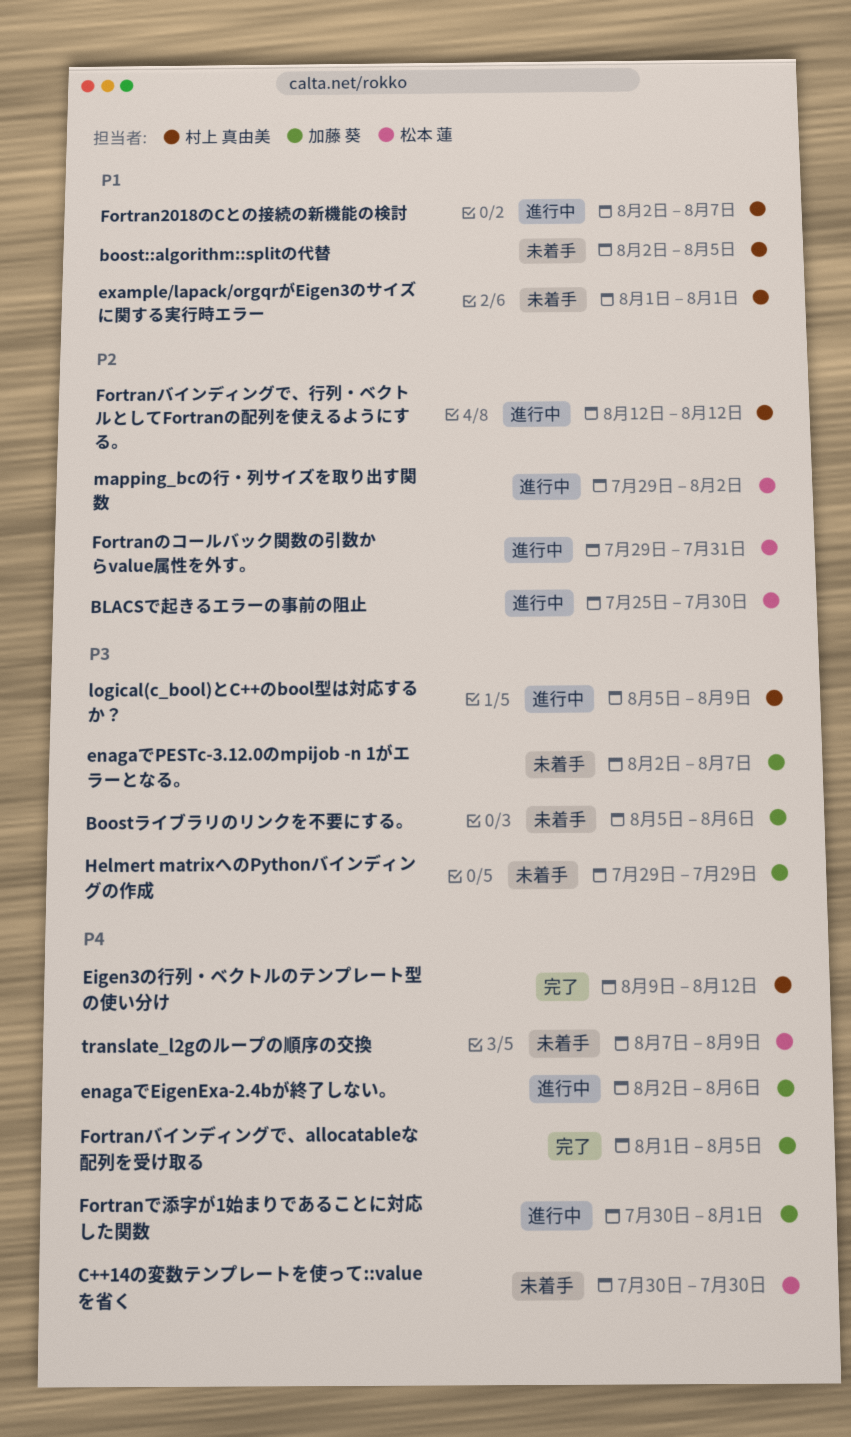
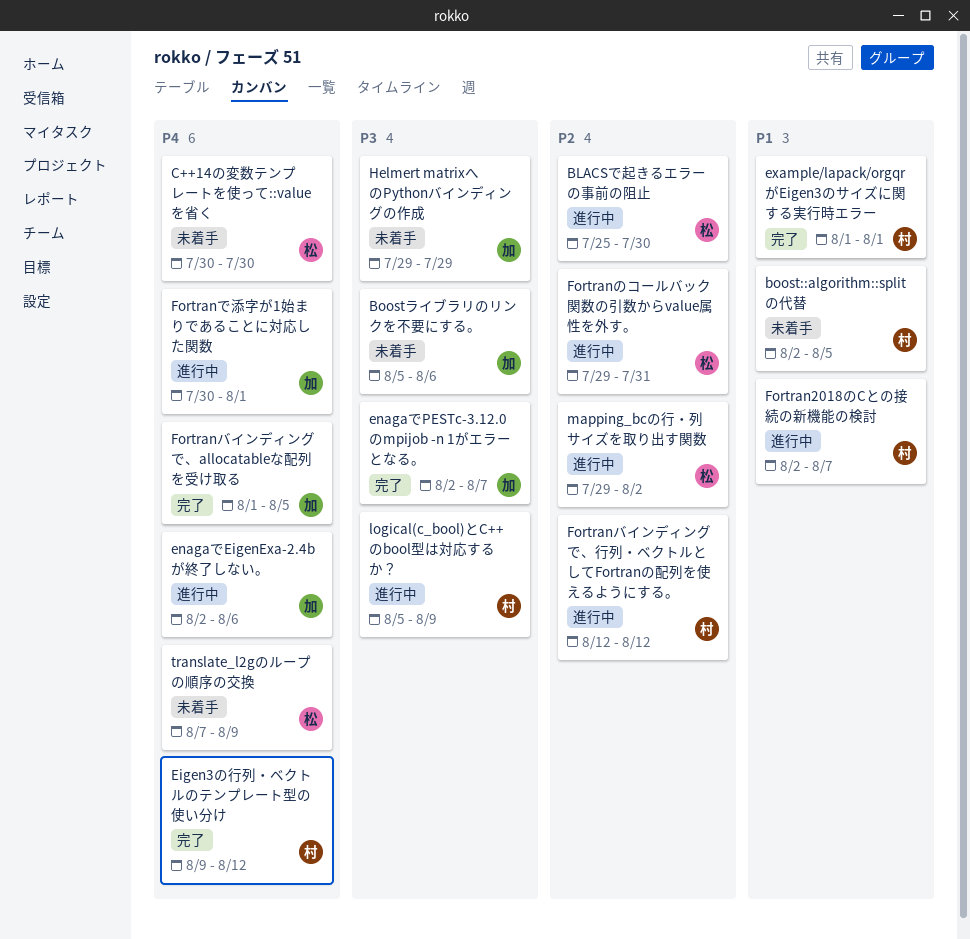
enagaでPESTc-3.12.0のmpijob -n 1がエラーとなる。, status: 未着手 -> 完了
example/lapack/orgqrがEigen3のサイズに関する実行時エラー, status: 未着手 -> 完了

